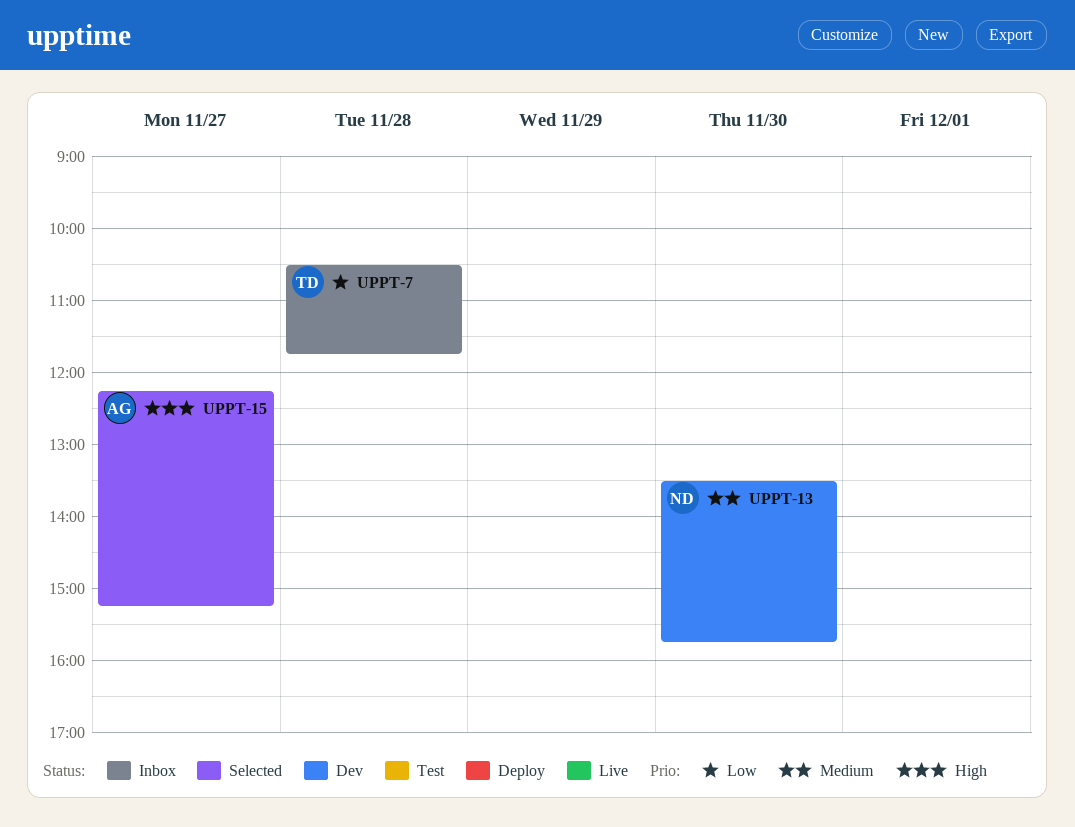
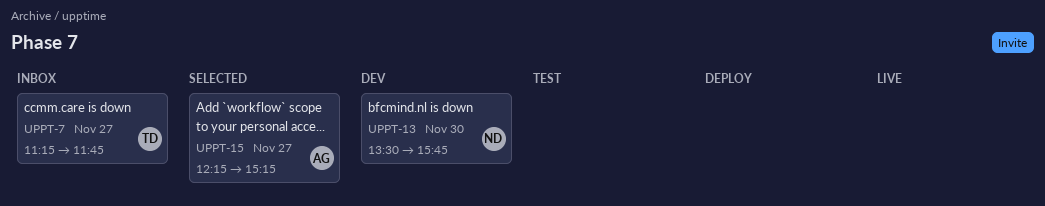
UPPT-7, day: Nov 28 -> Nov 27
UPPT-7, begins: 10:30 -> 11:15

